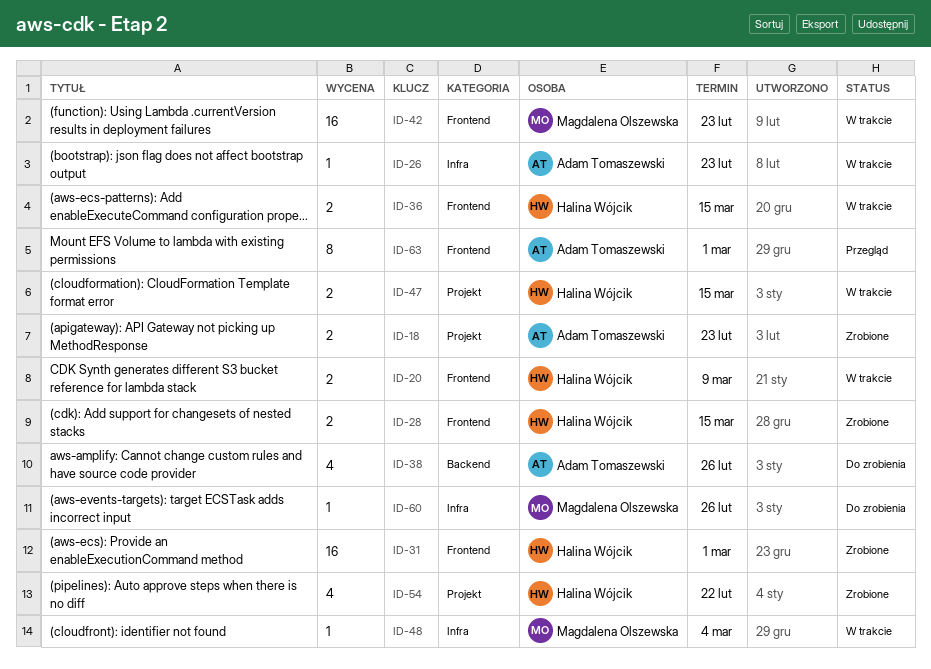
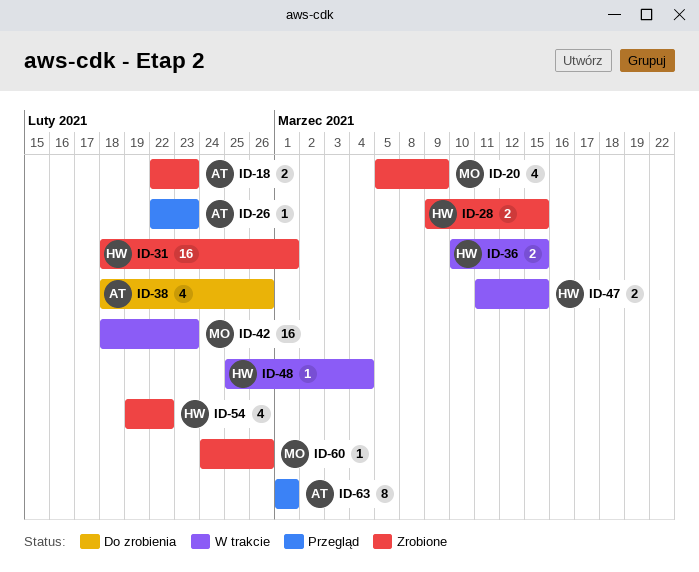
ID-20, status: W trakcie -> Zrobione
ID-20, owner: Halina Wójcik -> Magdalena Olszewska
ID-20, estimate: 2 -> 4
ID-26, status: W trakcie -> Przegląd
ID-48, owner: Magdalena Olszewska -> Halina Wójcik
ID-60, status: Do zrobienia -> Zrobione

